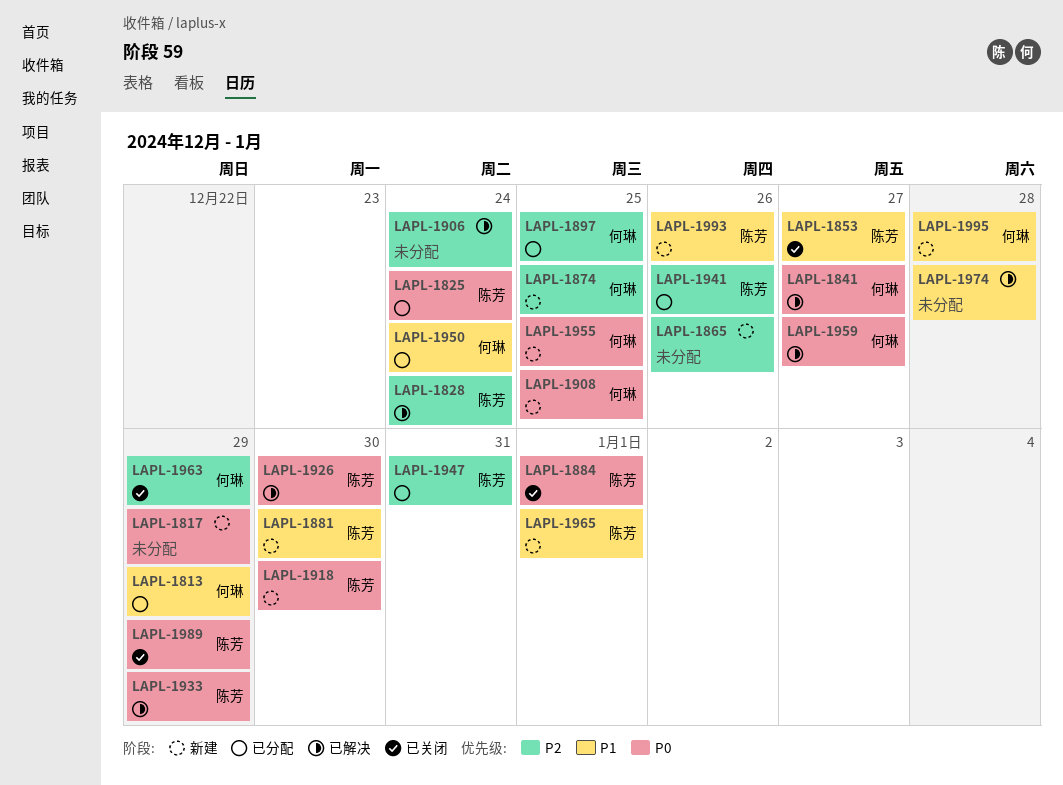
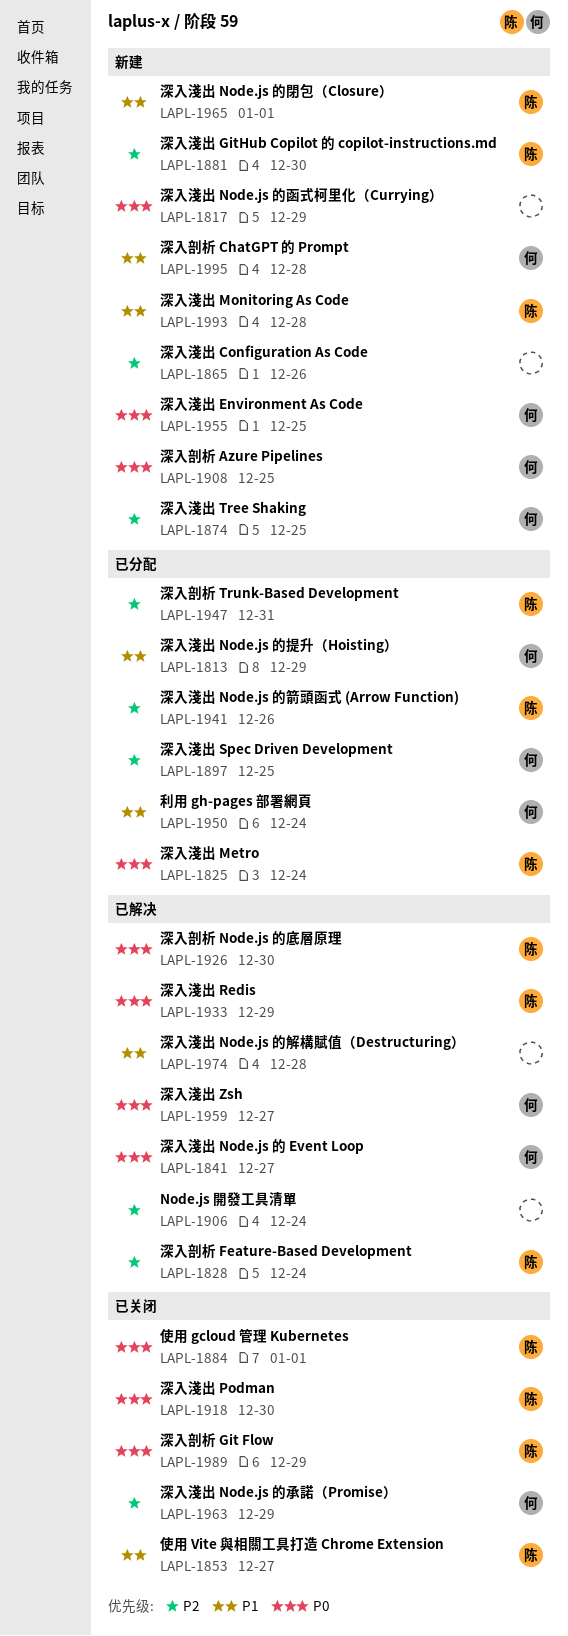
LAPL-1881, priority: P1 -> P2
LAPL-1918, status: 新建 -> 已关闭
LAPL-1993, due: Dec 26 -> Dec 28

